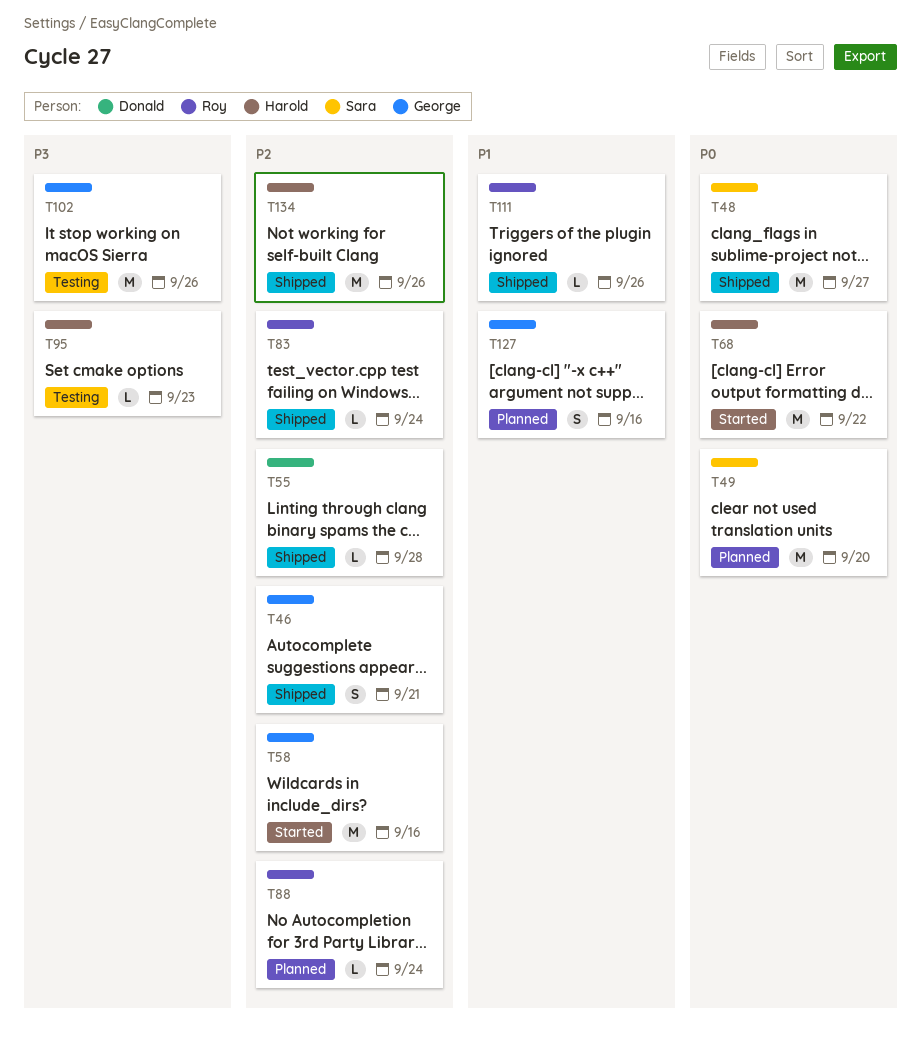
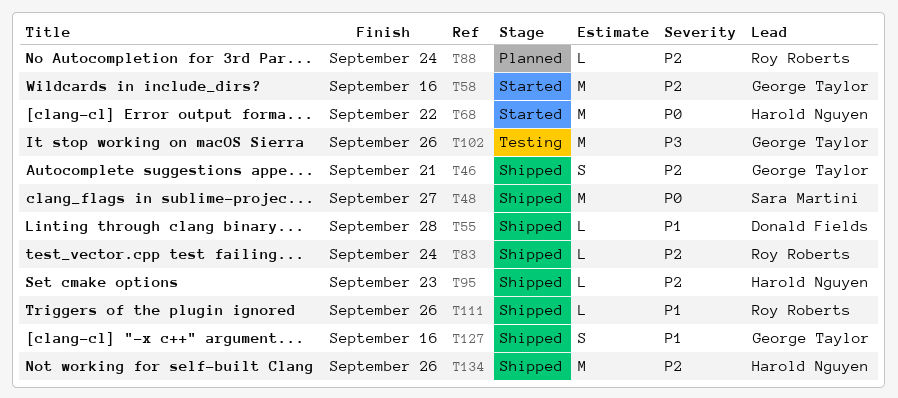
T49: present -> none
T55, priority: P2 -> P1
T95, status: Testing -> Shipped
T95, priority: P3 -> P2
T127, status: Planned -> Shipped

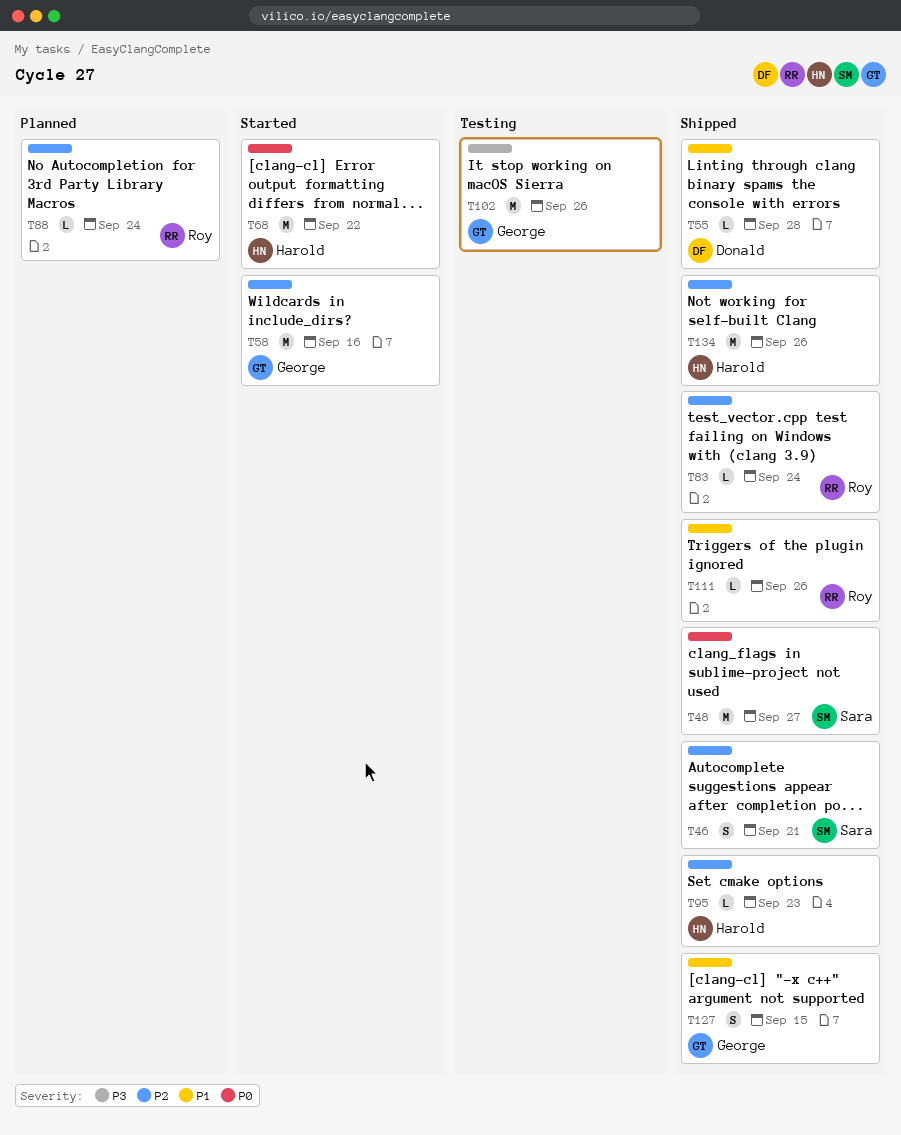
T46, owner: George Taylor -> Sara Martini
T127, due: Sep 16 -> Sep 15

